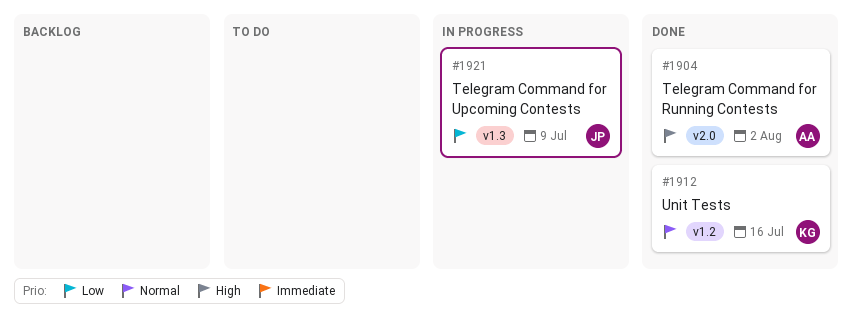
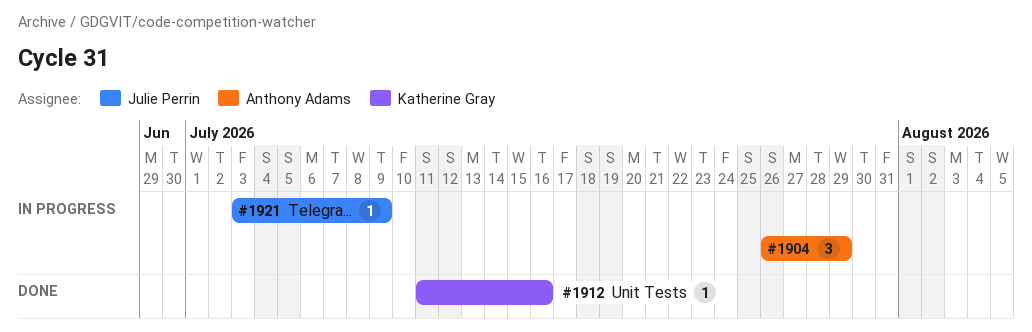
#1904, status: Done -> In progress
#1904, due: Aug 2 -> Jul 29

